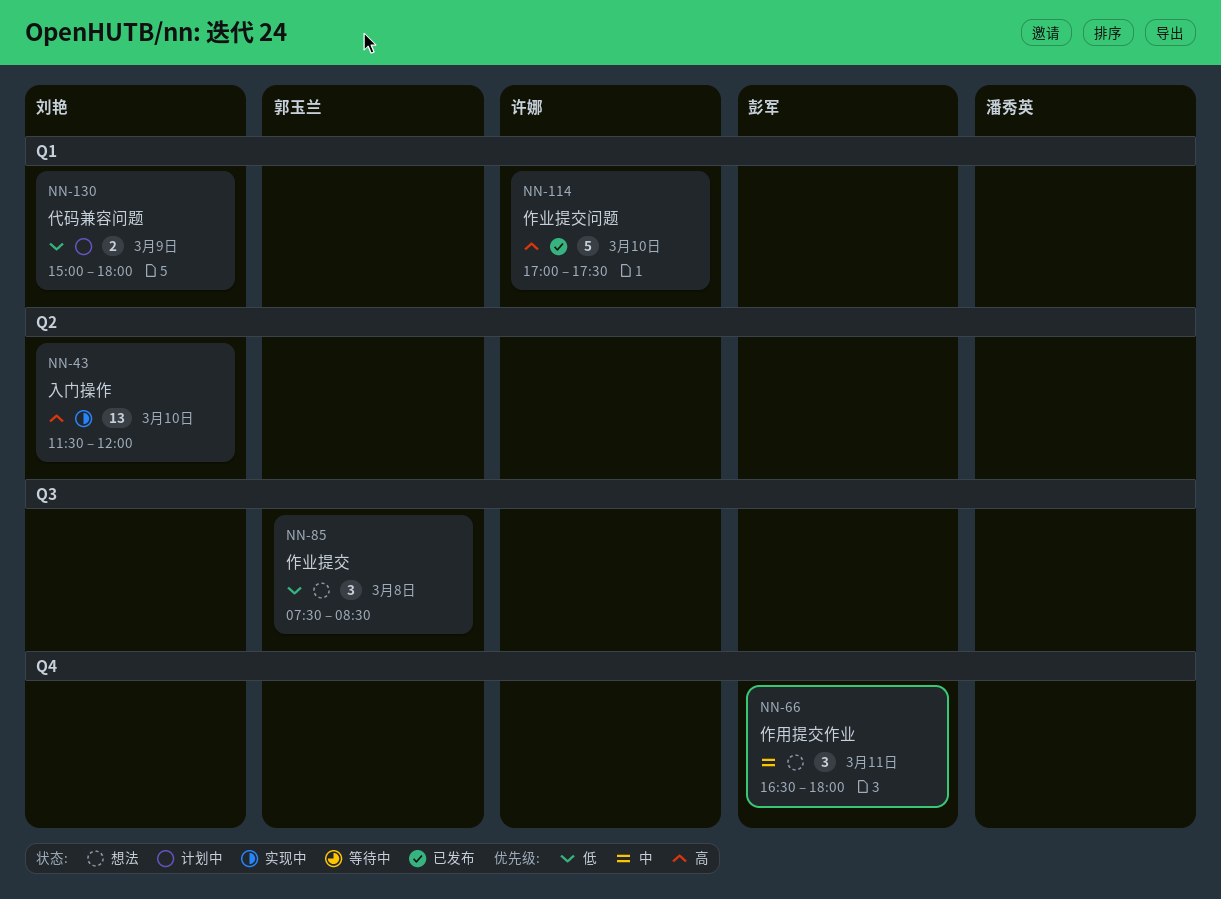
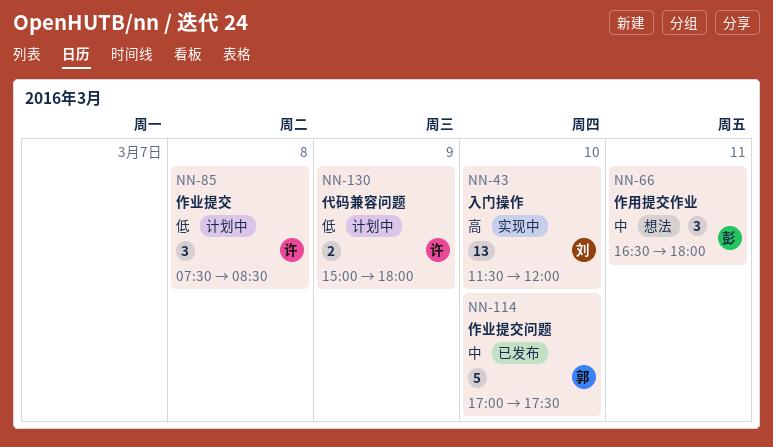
NN-85, status: 想法 -> 计划中
NN-85, owner: 郭玉兰 -> 许娜
NN-114, owner: 许娜 -> 郭玉兰
NN-114, priority: 高 -> 中
NN-130, owner: 刘艳 -> 许娜

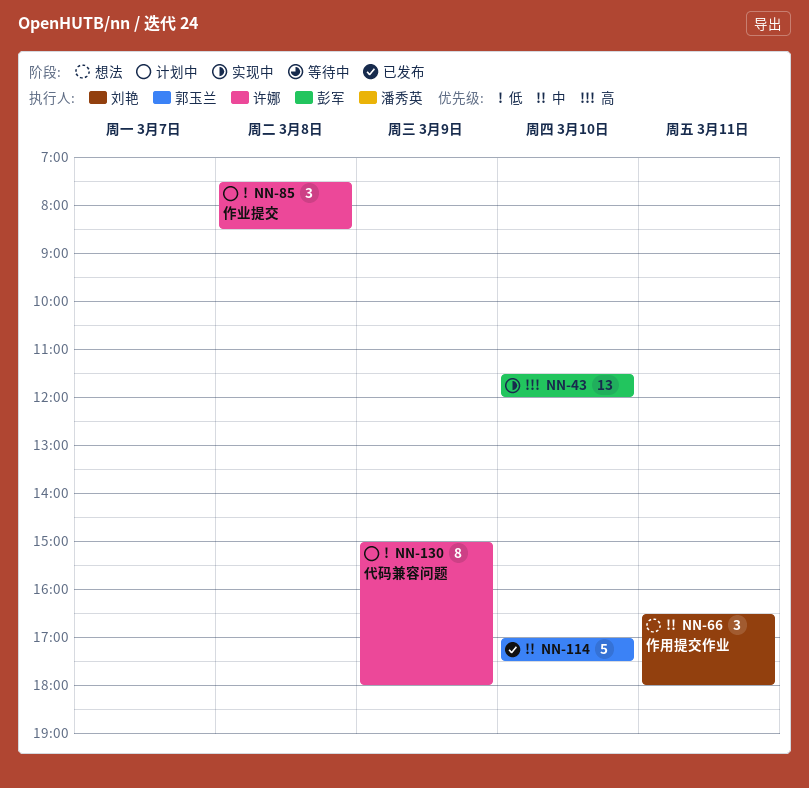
NN-43, owner: 刘艳 -> 彭军
NN-66, owner: 彭军 -> 刘艳
NN-130, estimate: 2 -> 8

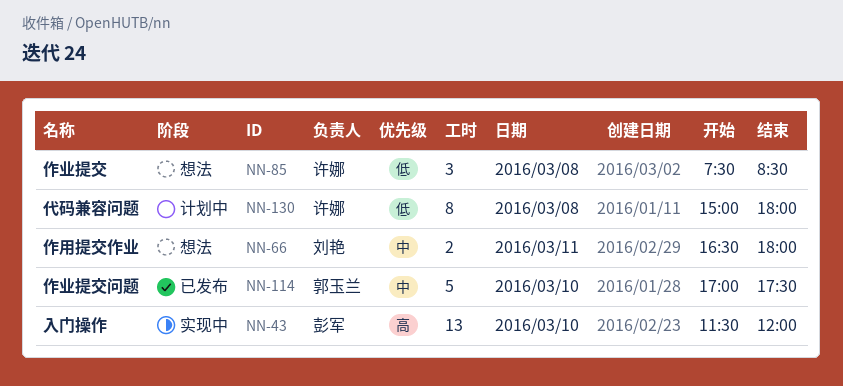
NN-66, estimate: 3 -> 2
NN-85, status: 计划中 -> 想法
NN-130, day: Mar 9 -> Mar 8

